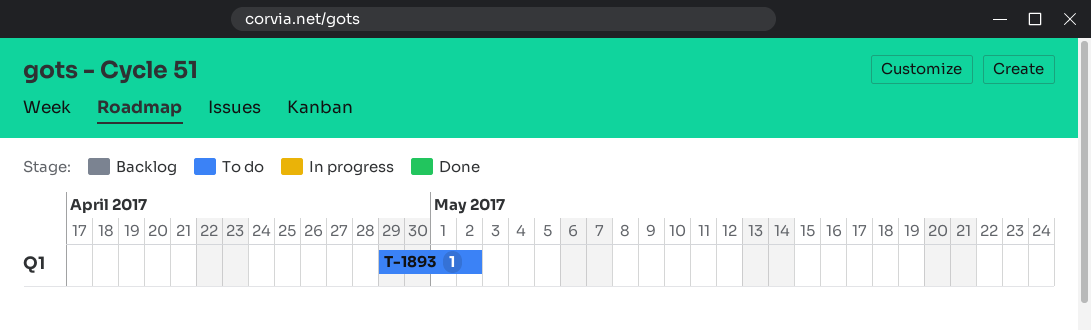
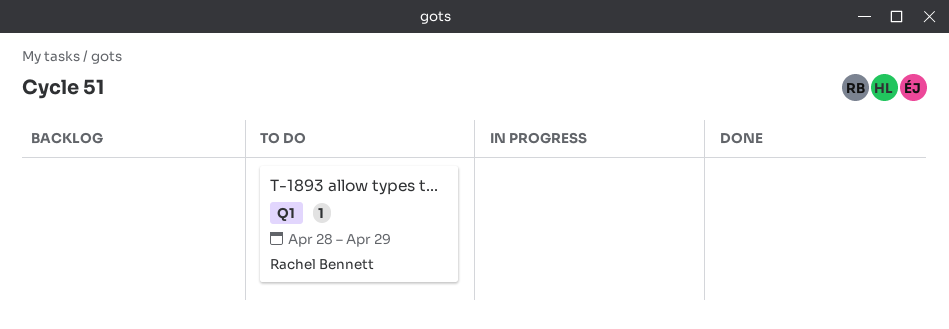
T-1893, start: Apr 29 -> Apr 28
T-1893, due: May 2 -> Apr 29

